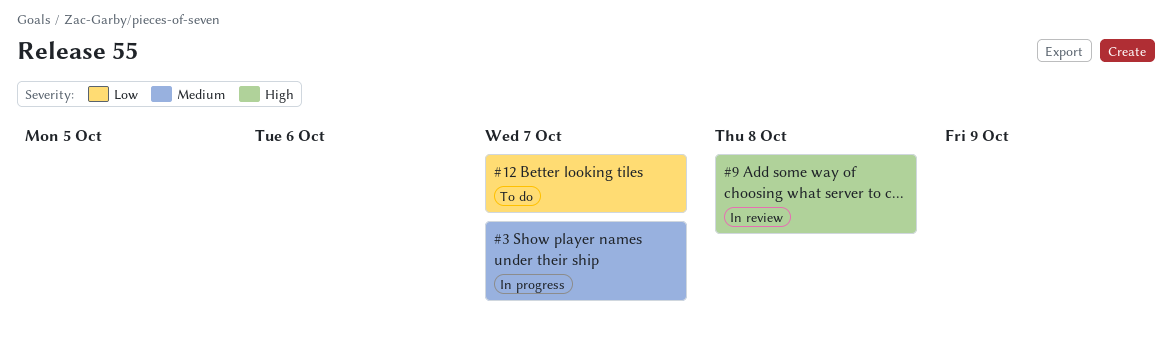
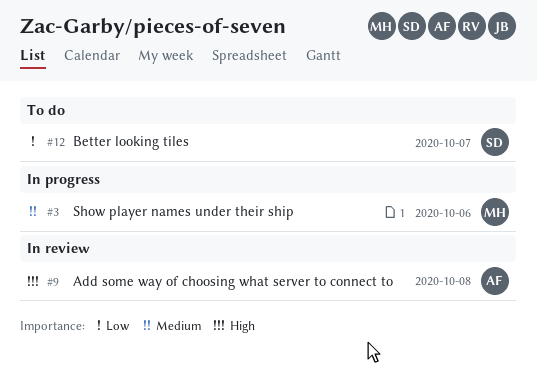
#3, due: Oct 7 -> Oct 6

